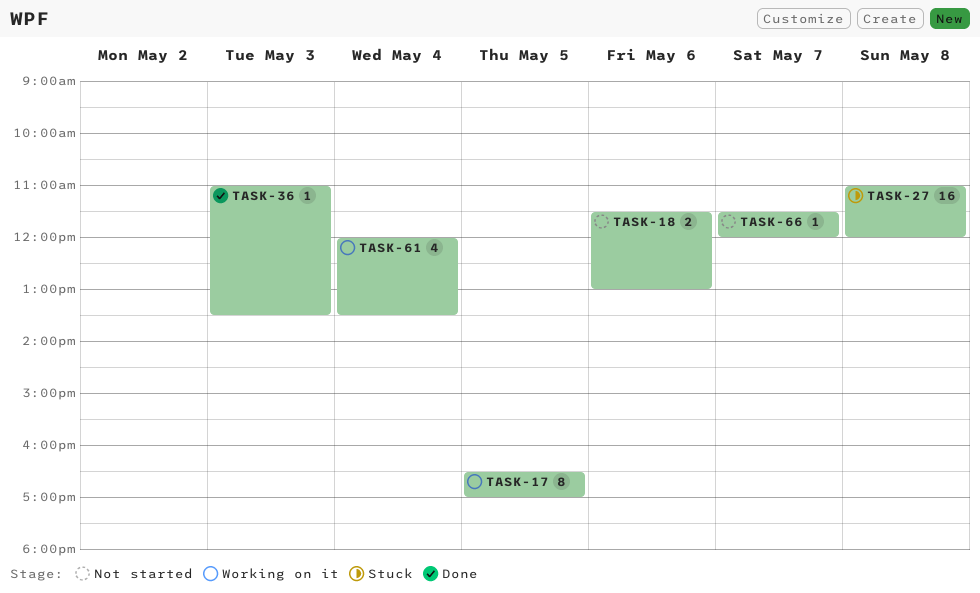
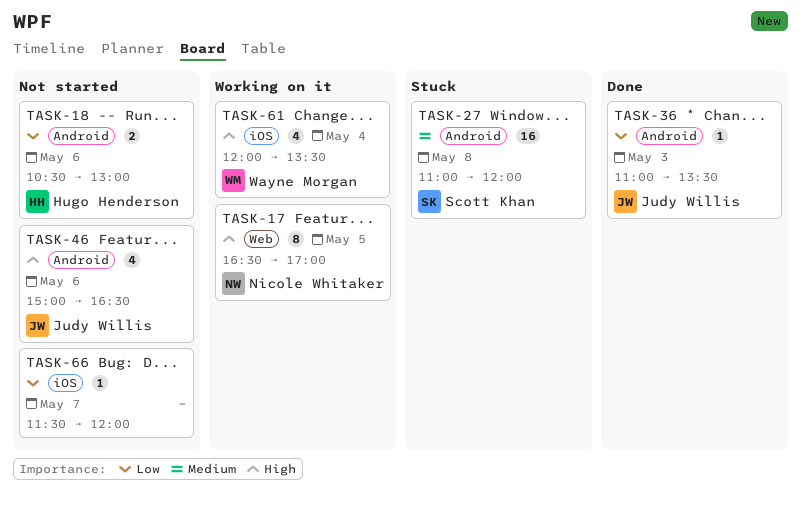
TASK-18, begins: 11:30 -> 10:30
TASK-46: none -> present

